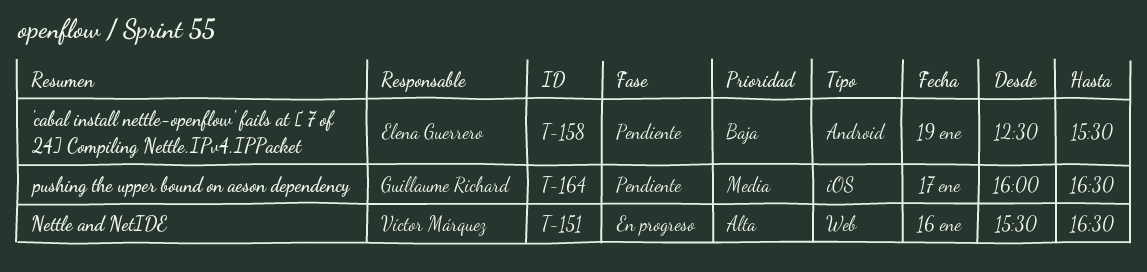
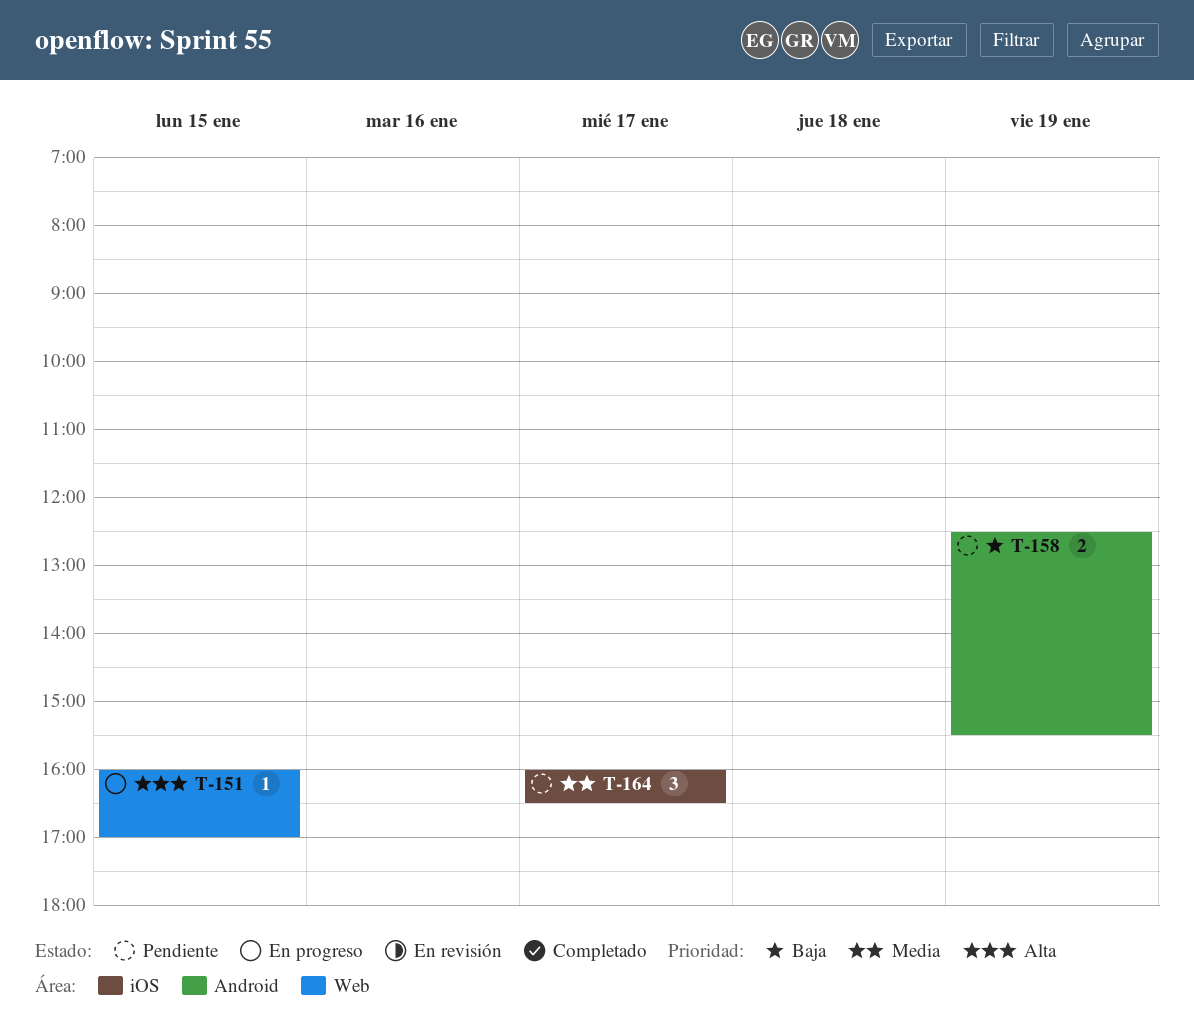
T-151, day: Jan 16 -> Jan 15
T-151, begins: 15:30 -> 16:00
T-151, ends: 16:30 -> 17:00

